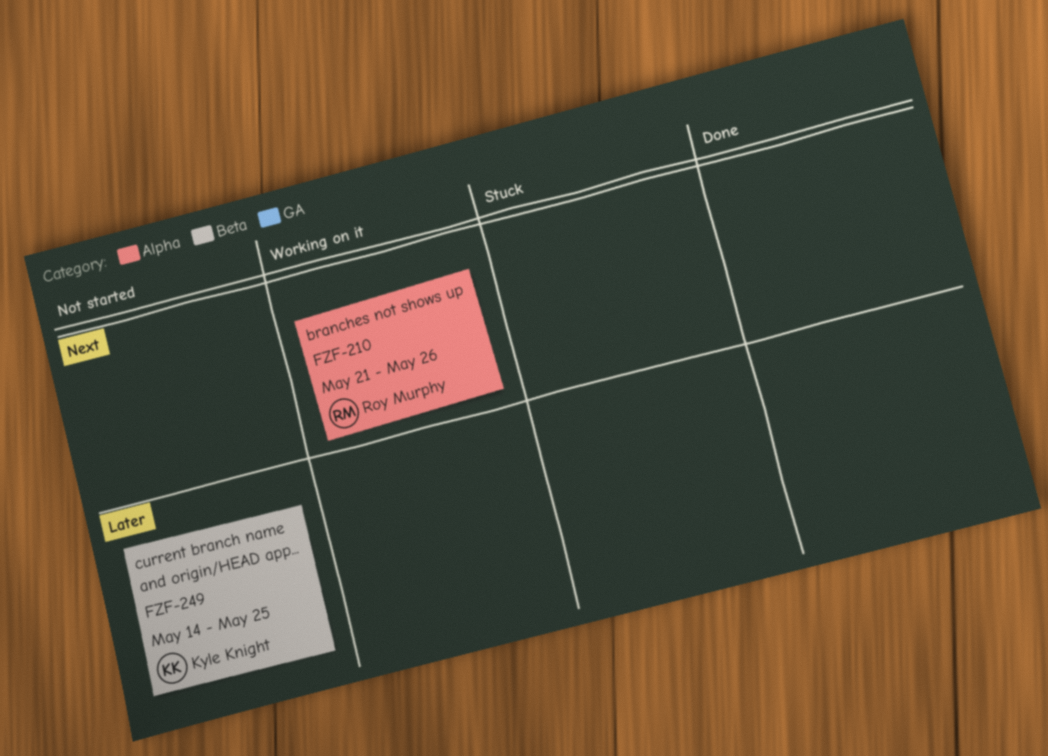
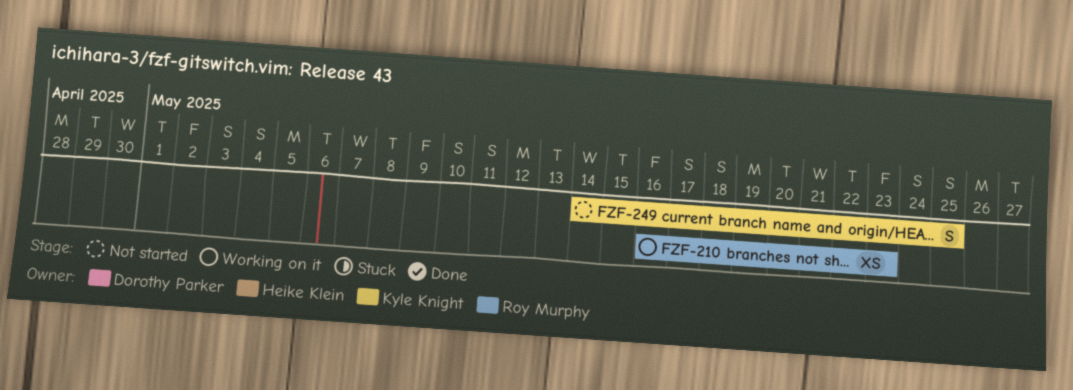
FZF-210, start: May 21 -> May 16
FZF-210, due: May 26 -> May 23

